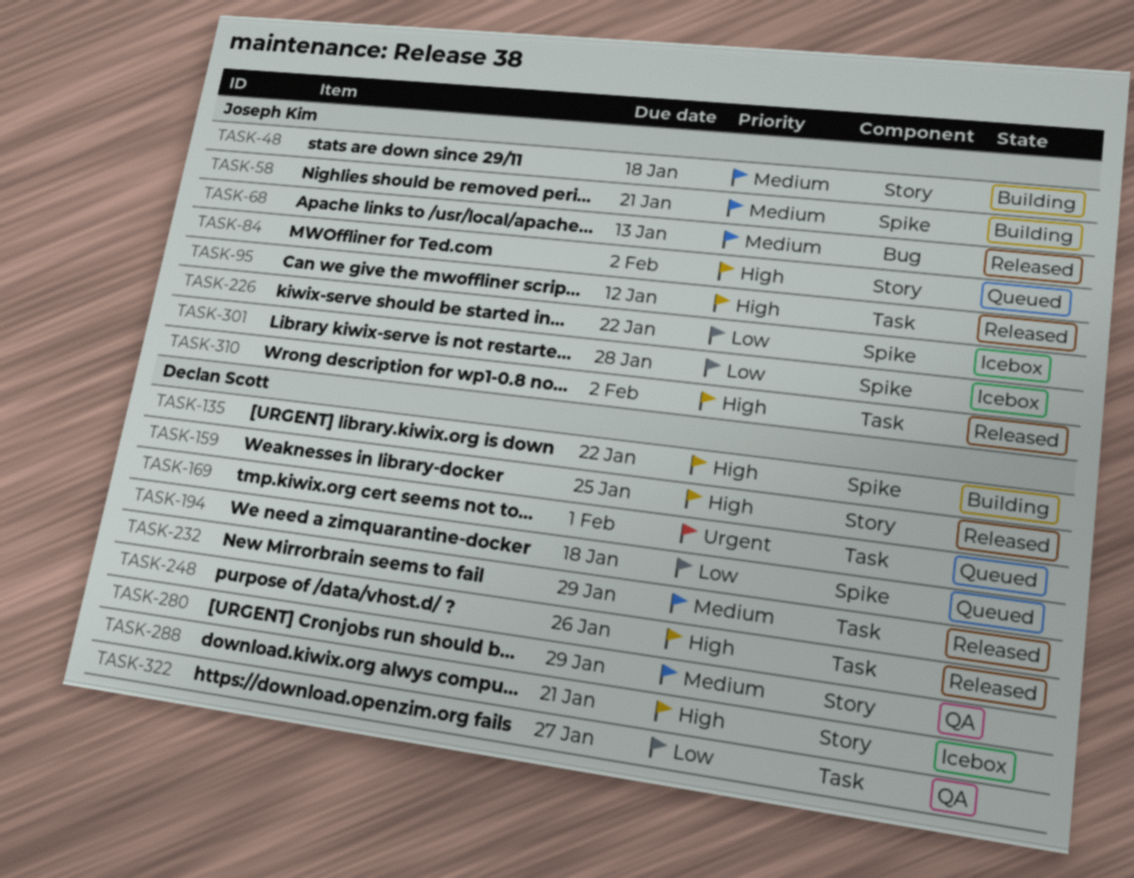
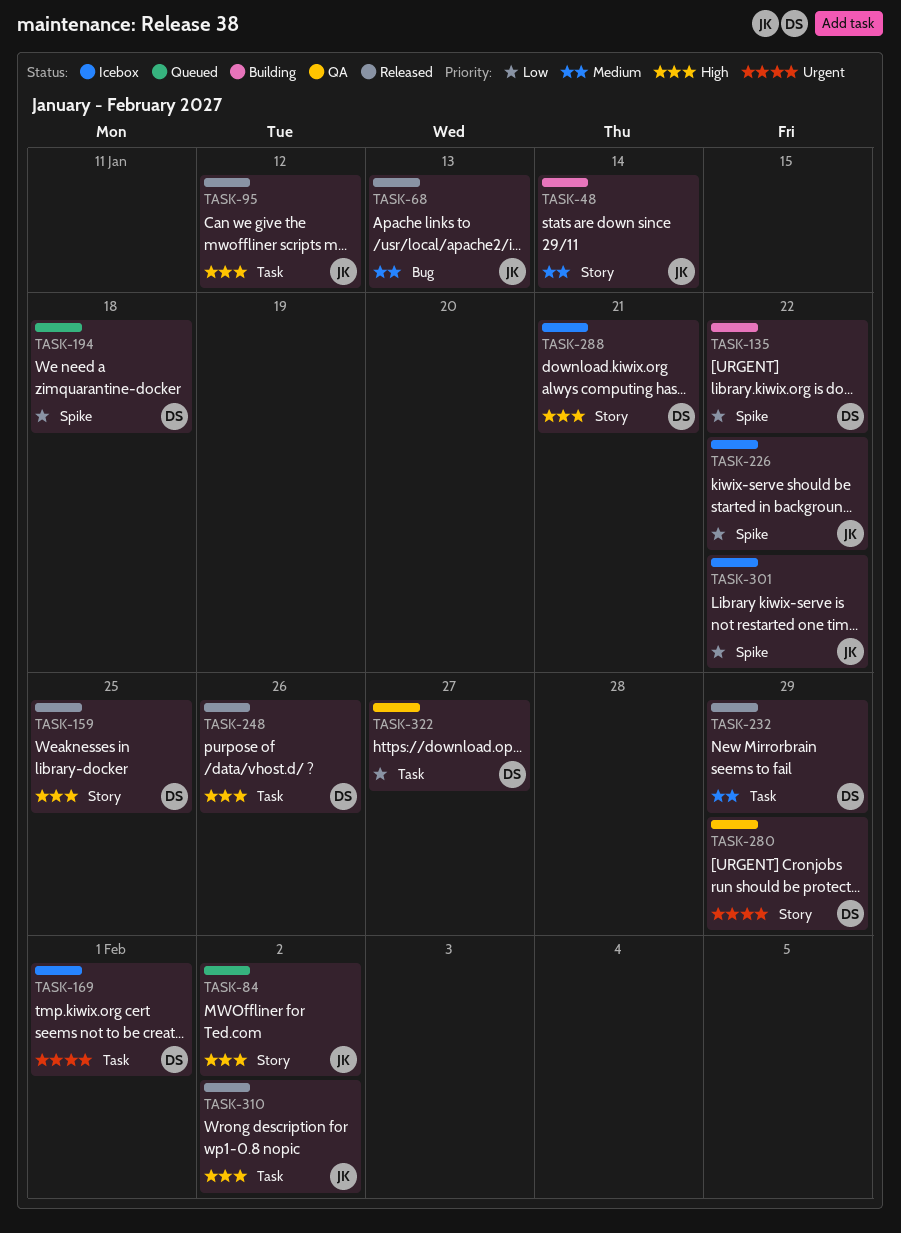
TASK-48, due: Jan 18 -> Jan 14
TASK-58: present -> none
TASK-135, priority: High -> Low
TASK-169, status: Queued -> Icebox
TASK-280, priority: Medium -> Urgent
TASK-301, due: Jan 28 -> Jan 22

